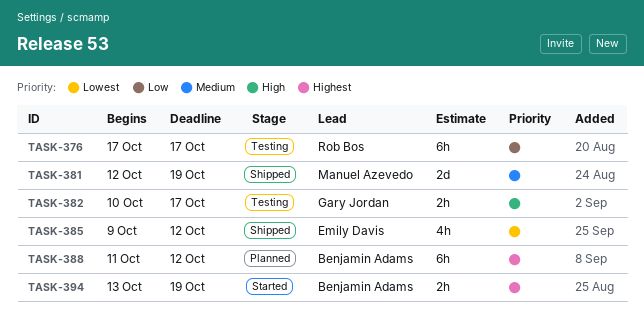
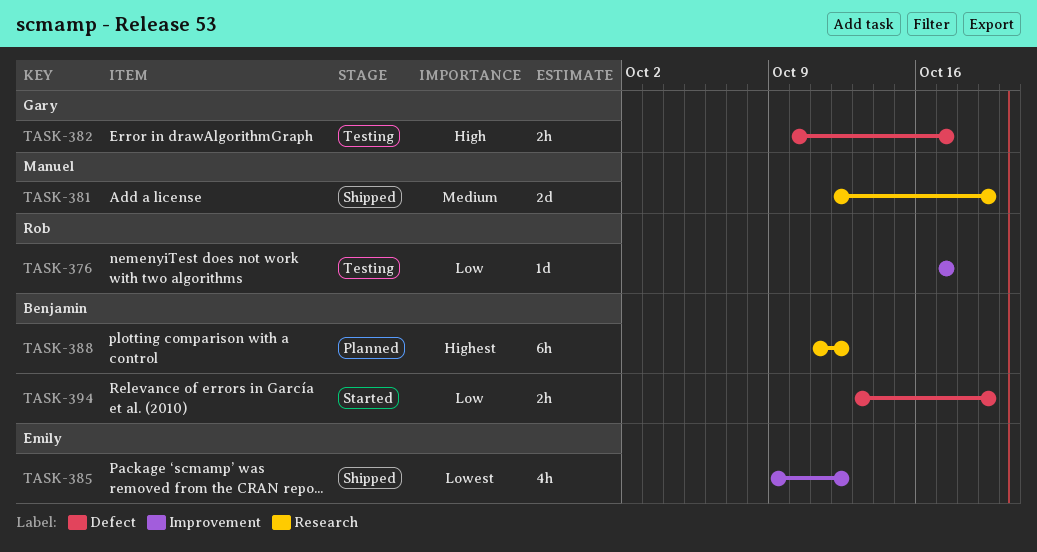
TASK-376, estimate: 6h -> 1d
TASK-394, priority: Highest -> Low

